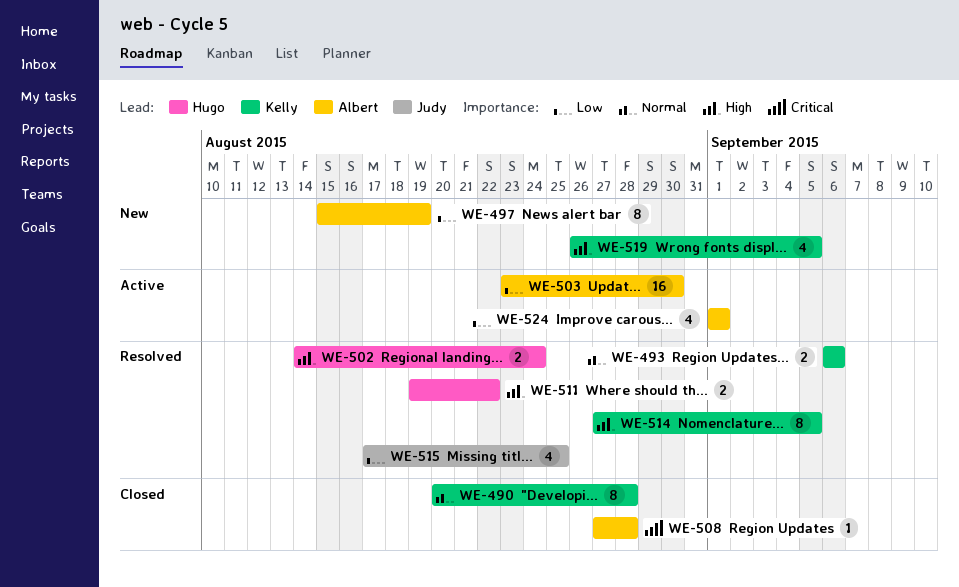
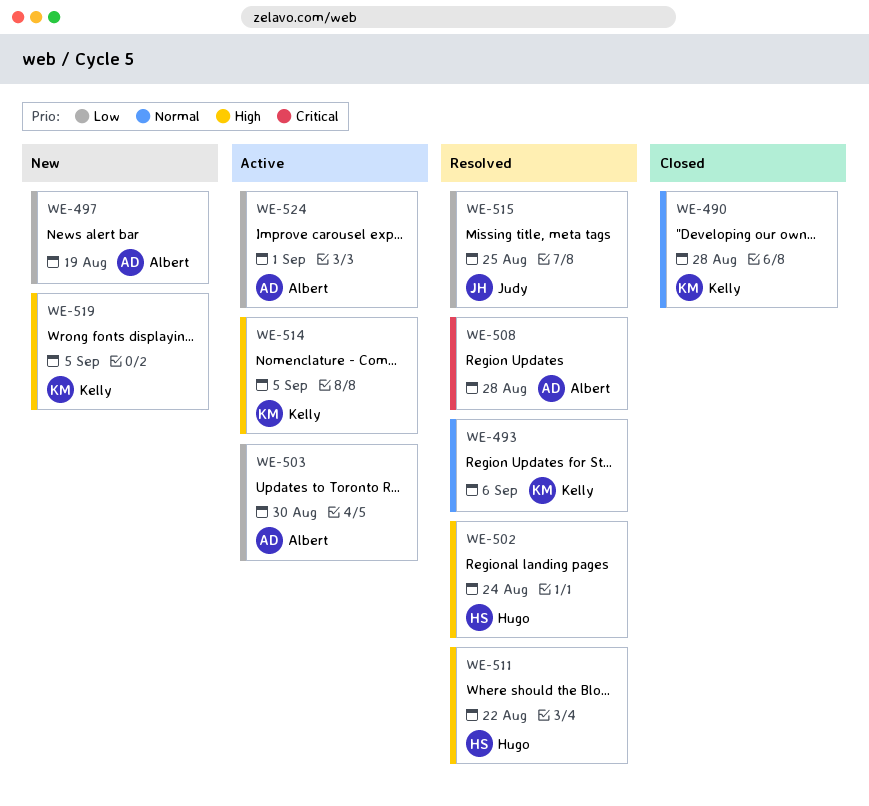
WE-508, status: Closed -> Resolved
WE-514, status: Resolved -> Active

